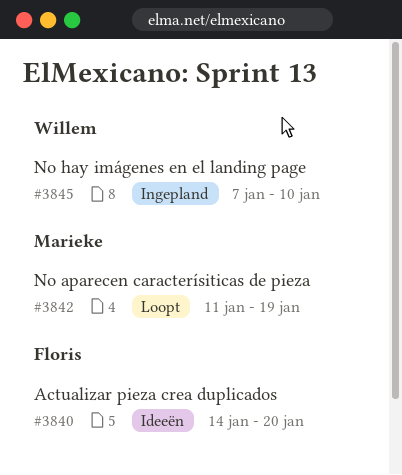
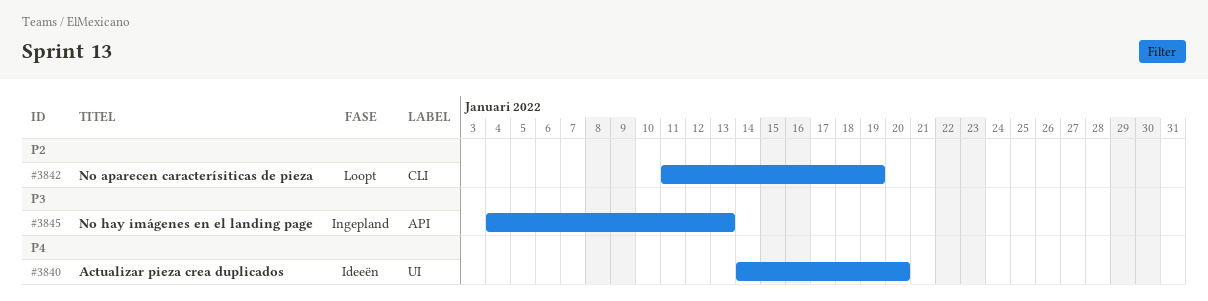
#3845, start: Jan 7 -> Jan 4
#3845, due: Jan 10 -> Jan 13

